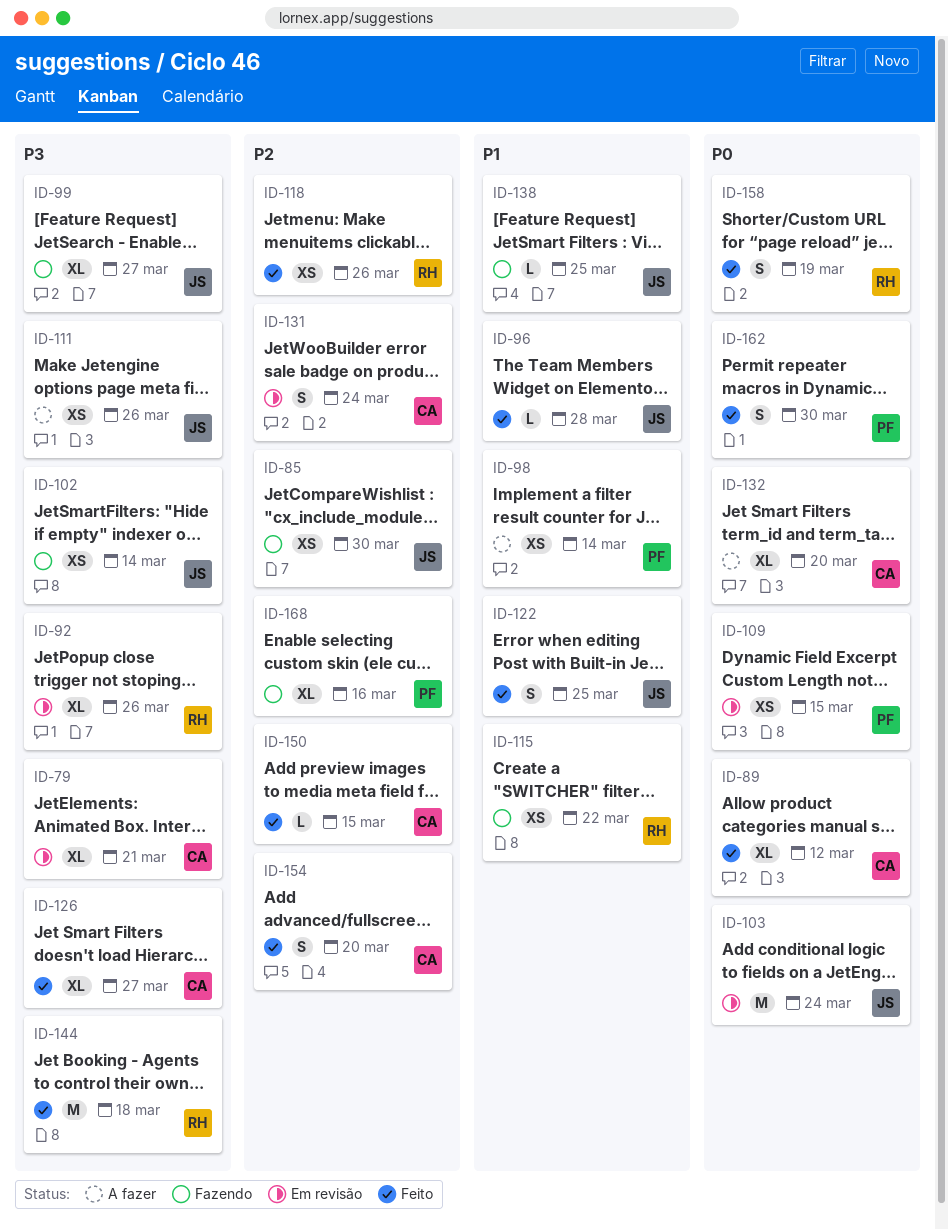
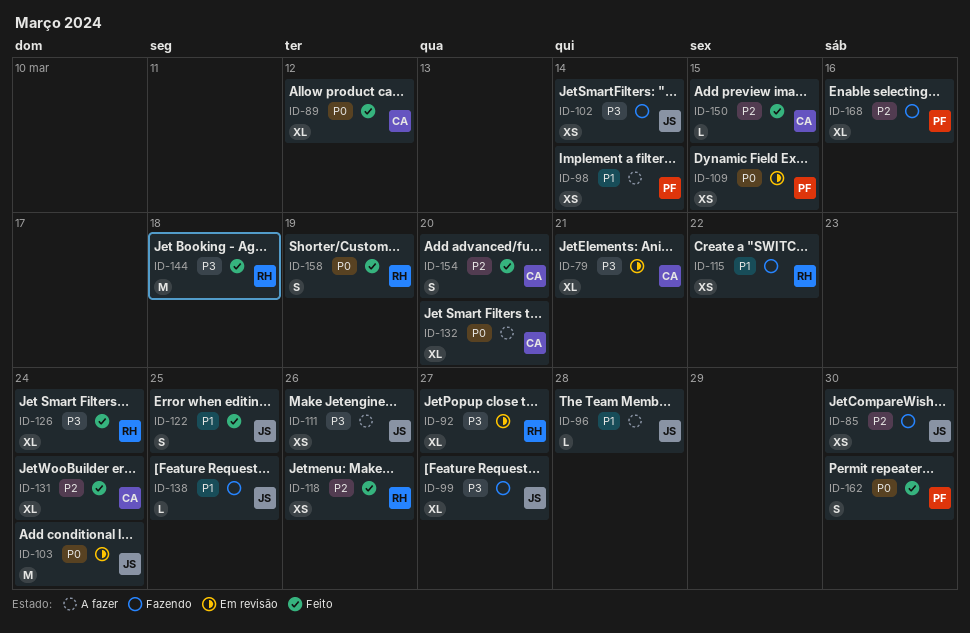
ID-92, due: Mar 26 -> Mar 27
ID-96, status: Feito -> A fazer
ID-126, owner: CA -> RH
ID-126, due: Mar 27 -> Mar 24
ID-131, status: Em revisão -> Feito
ID-131, estimate: S -> XL

